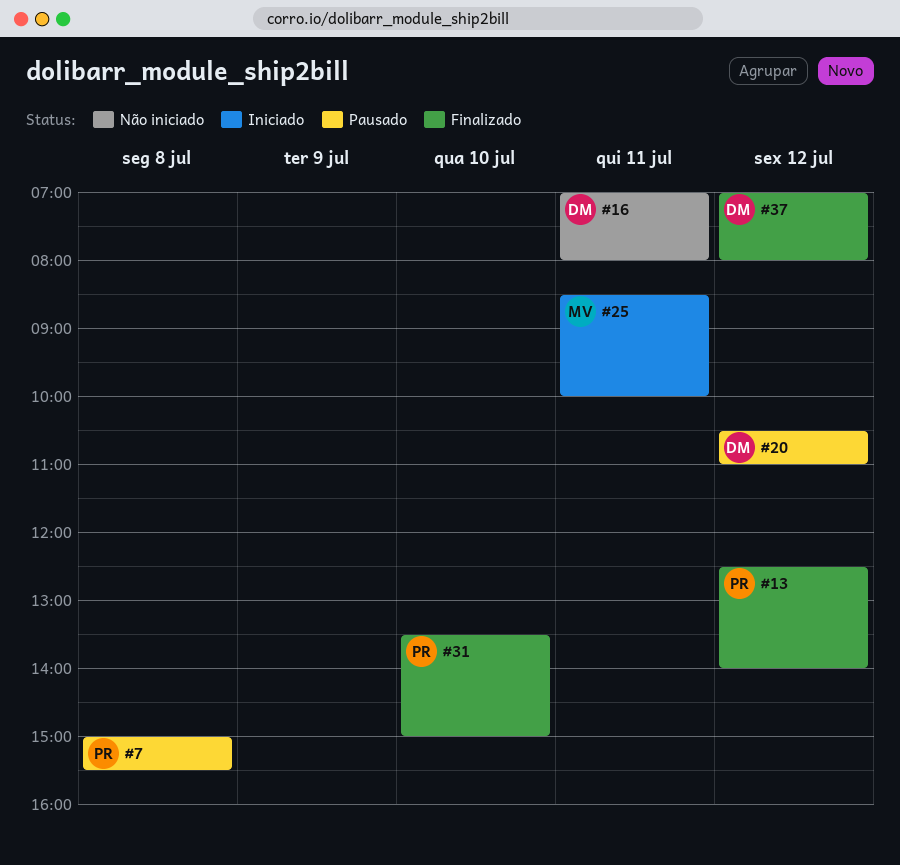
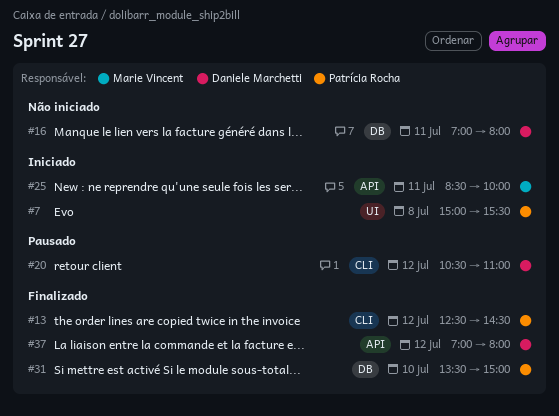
#7, status: Pausado -> Iniciado
#13, ends: 14:00 -> 14:30

